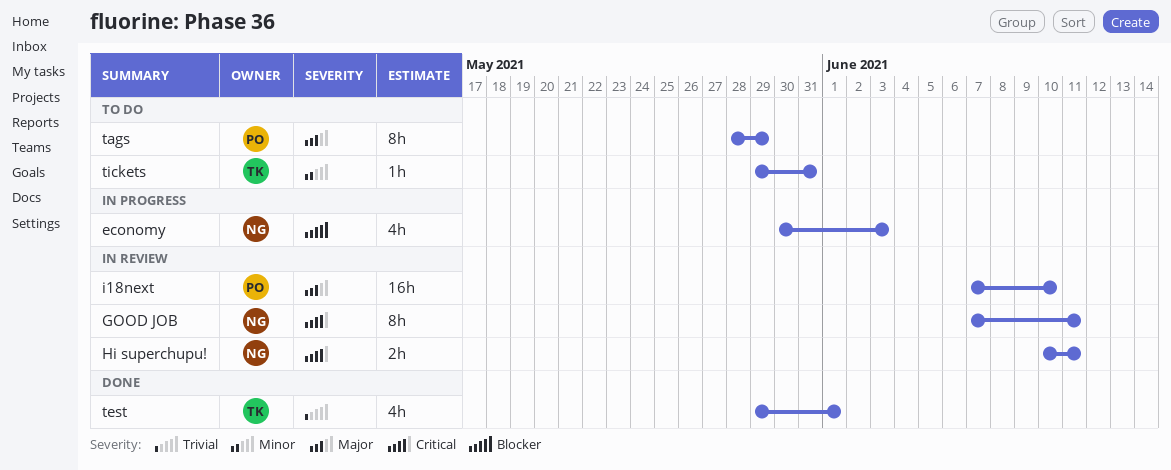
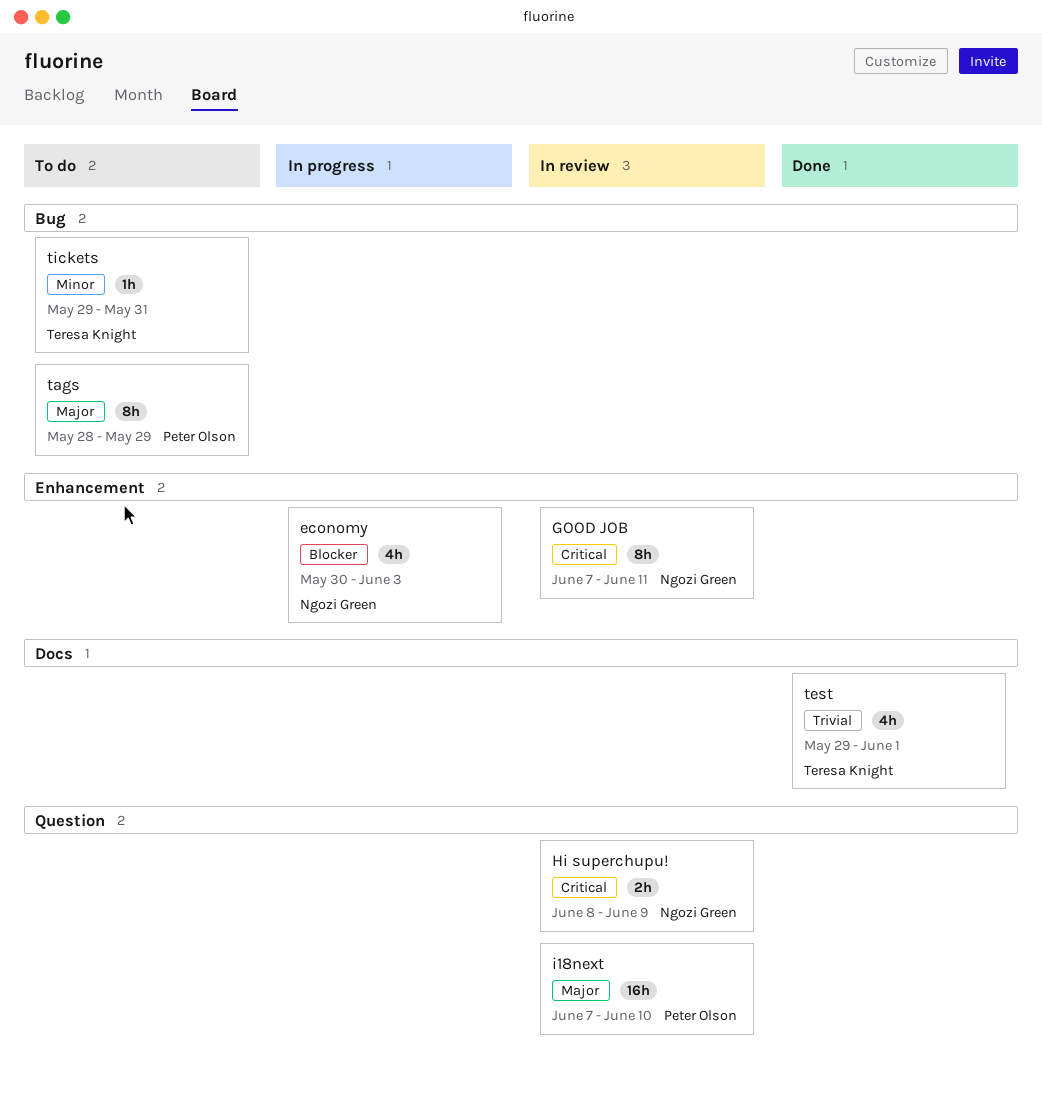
Hi superchupu!, start: Jun 10 -> Jun 8
Hi superchupu!, due: Jun 11 -> Jun 9

